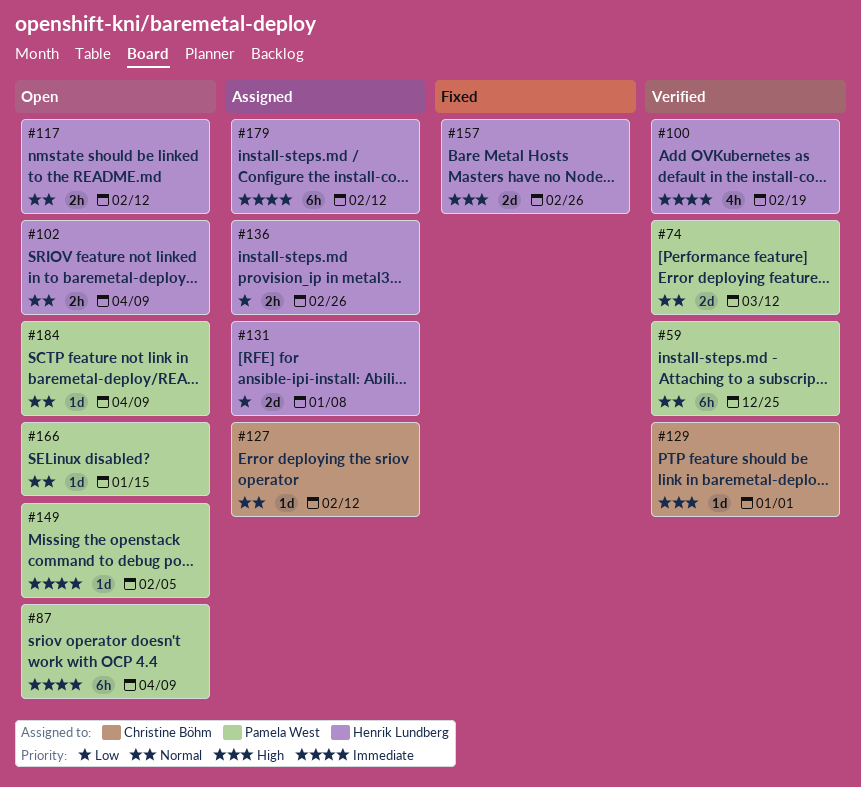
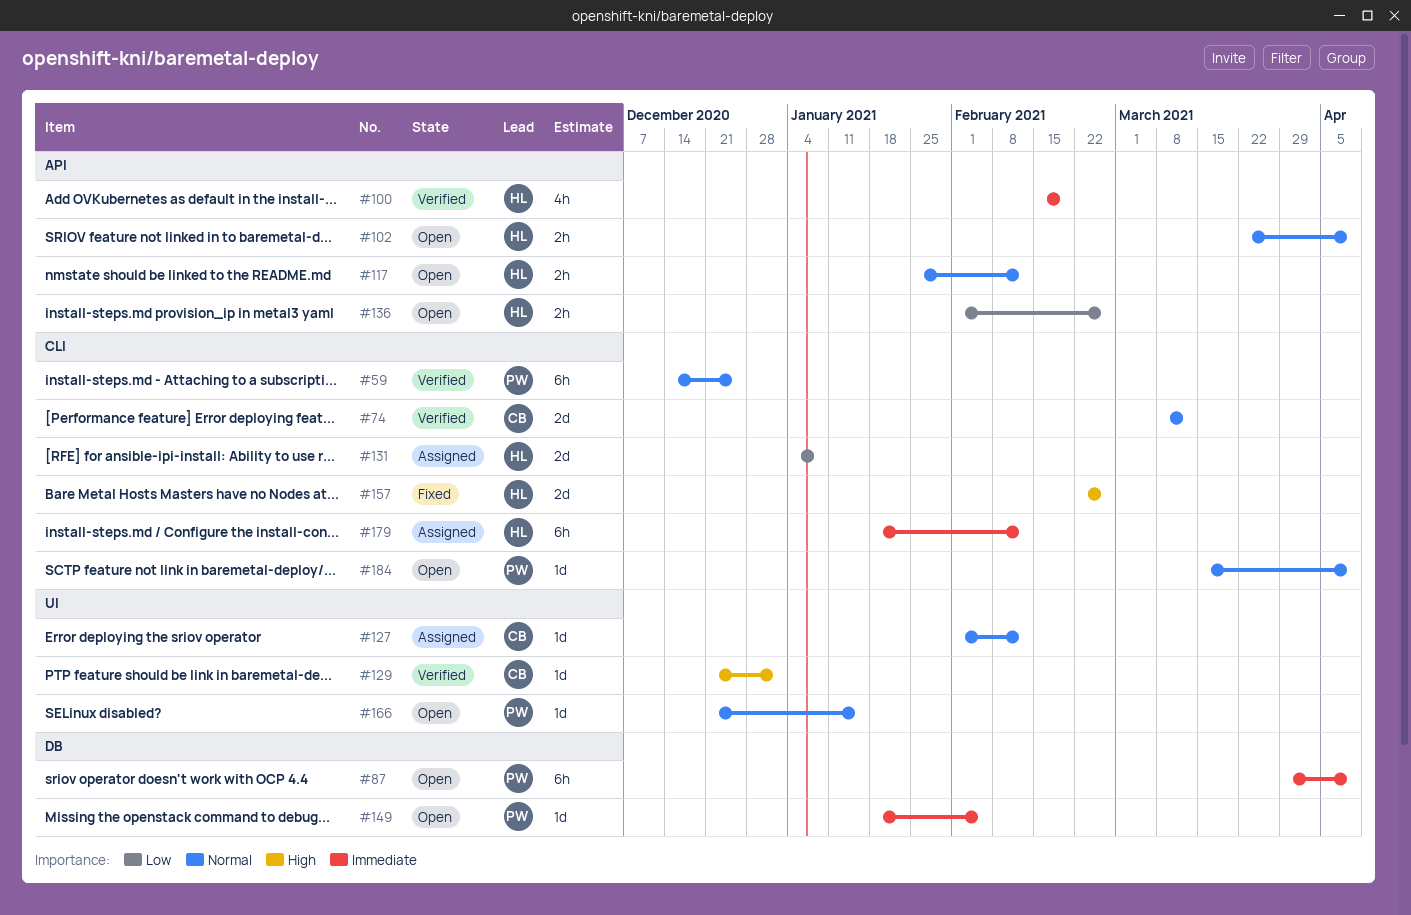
#74, owner: Pamela West -> Christine Böhm
#136, status: Assigned -> Open

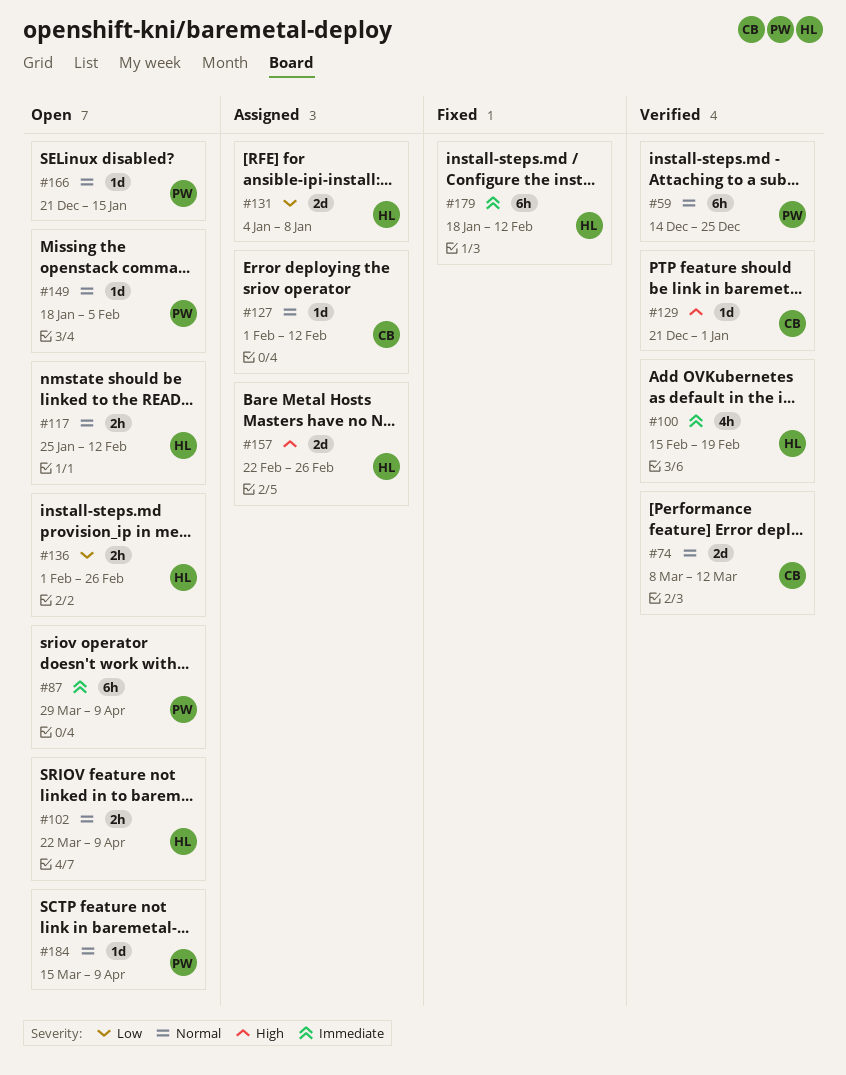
#149, priority: Immediate -> Normal
#157, status: Fixed -> Assigned
#179, status: Assigned -> Fixed

